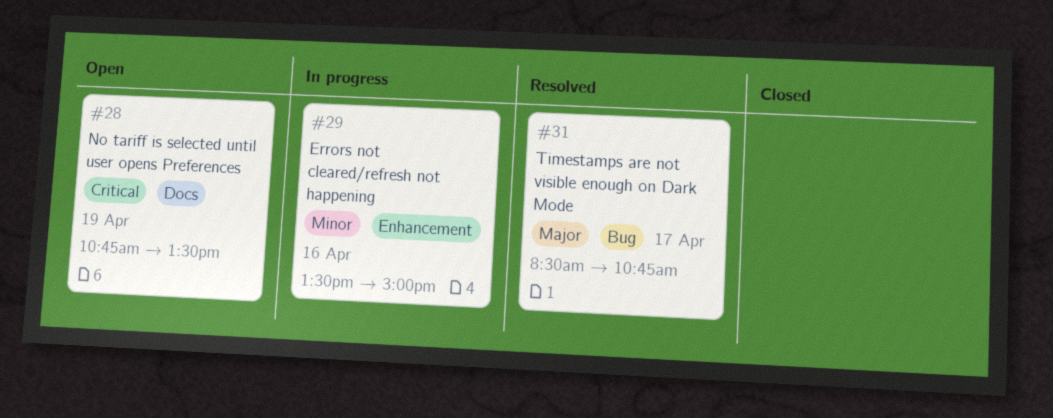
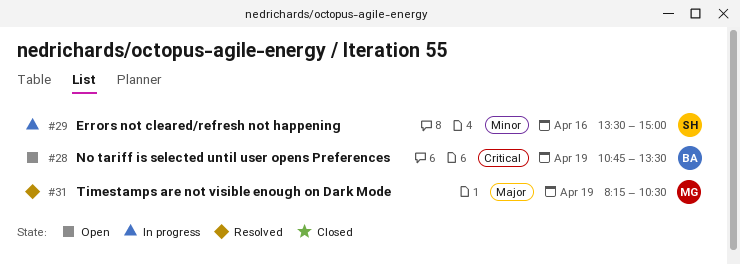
#31, day: Apr 17 -> Apr 19
#31, begins: 08:30 -> 08:15
#31, ends: 10:45 -> 10:30

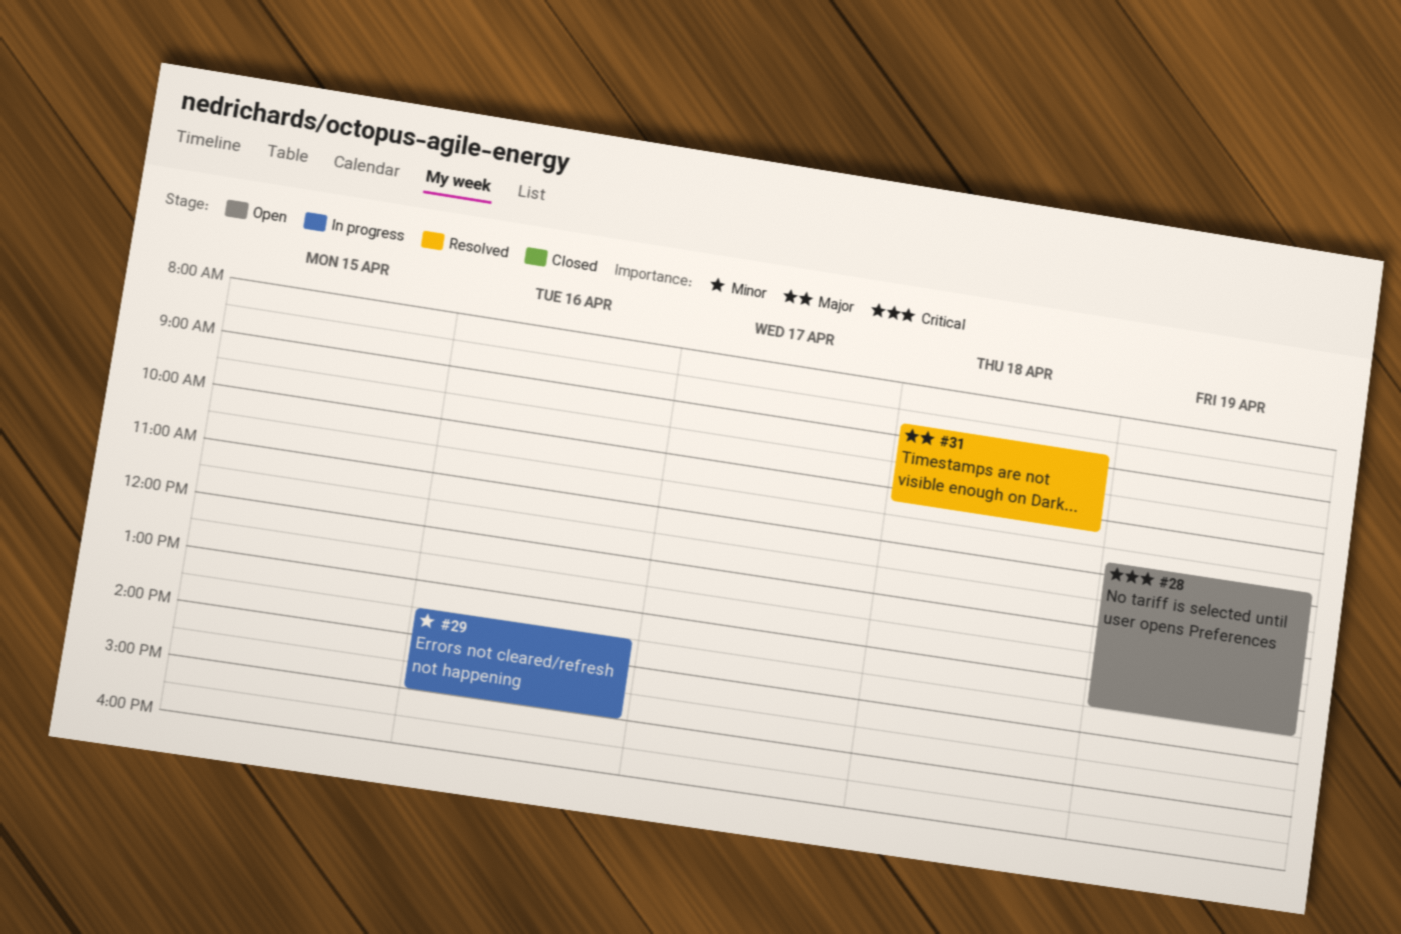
#31, day: Apr 19 -> Apr 18
#31, begins: 08:15 -> 08:45
#31, ends: 10:30 -> 10:15

